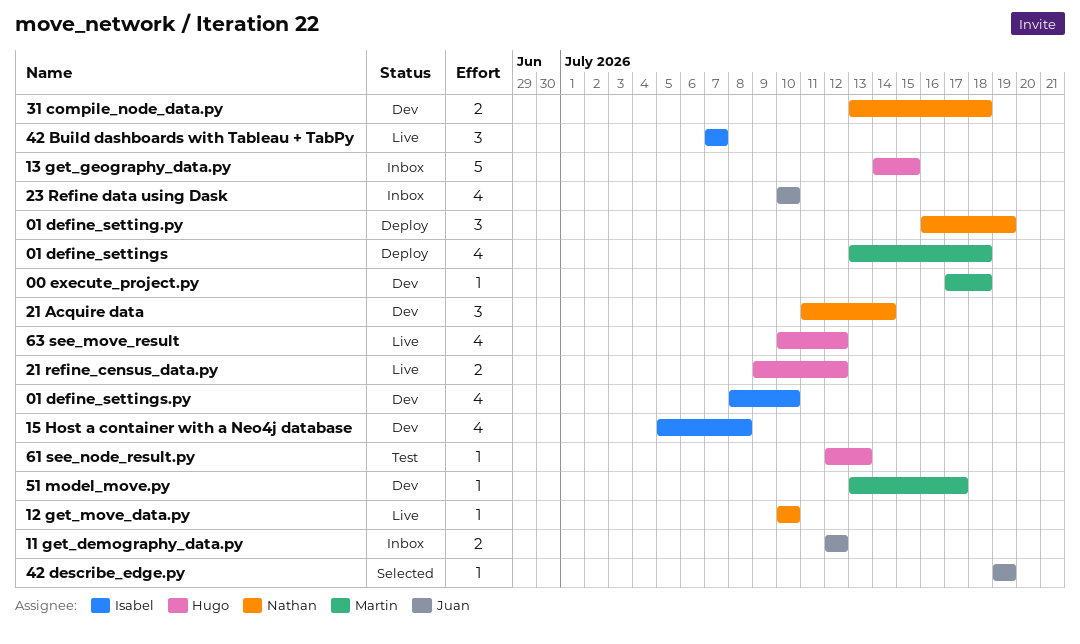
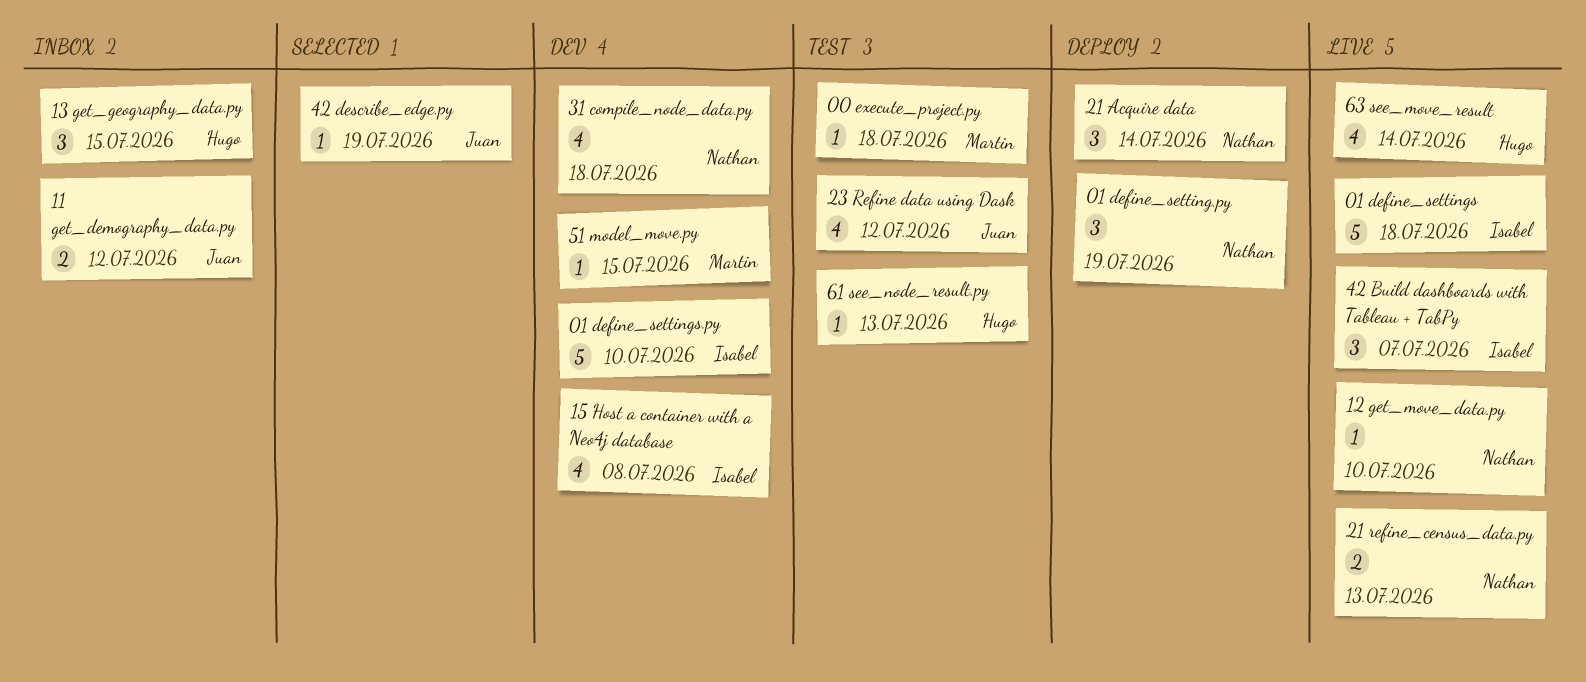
00 execute_project.py, status: Dev -> Test
01 define_settings, status: Deploy -> Live
01 define_settings, owner: Martin -> Isabel
01 define_settings, estimate: 4 -> 5
01 define_settings.py, estimate: 4 -> 5
13 get_geography_data.py, estimate: 5 -> 3
21 Acquire data, status: Dev -> Deploy
21 refine_census_data.py, owner: Hugo -> Nathan
21 refine_census_data.py, due: Jul 12 -> Jul 13
23 Refine data using Dask, status: Inbox -> Test
23 Refine data using Dask, due: Jul 10 -> Jul 12
31 compile_node_data.py, estimate: 2 -> 4
51 model_move.py, due: Jul 17 -> Jul 15
63 see_move_result, due: Jul 12 -> Jul 14

